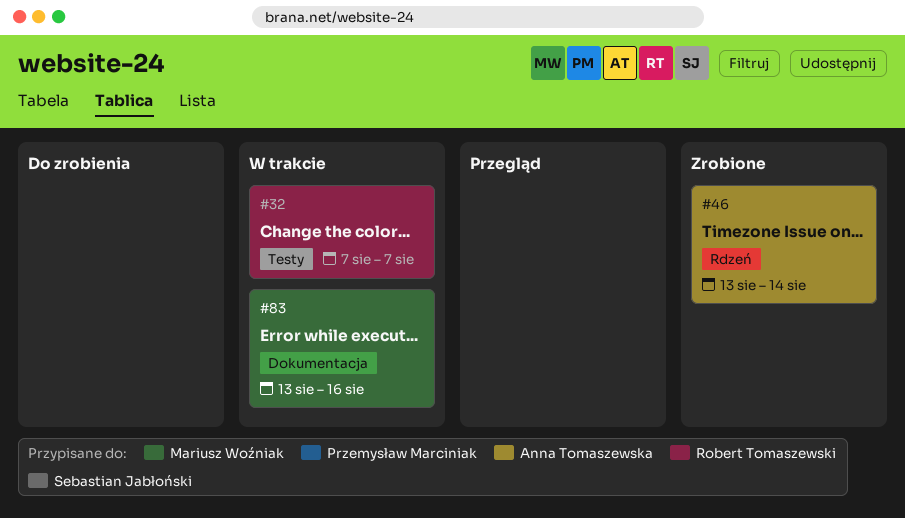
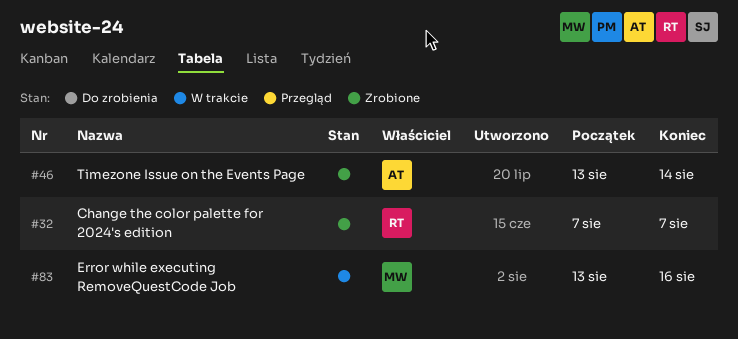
#32, status: W trakcie -> Zrobione

